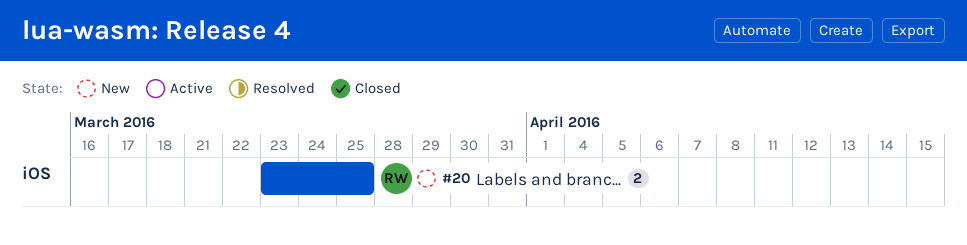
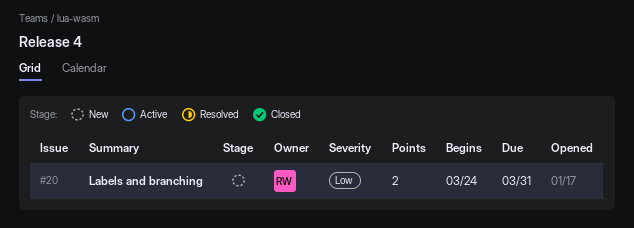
#20, start: Mar 23 -> Mar 24
#20, due: Mar 25 -> Mar 31

